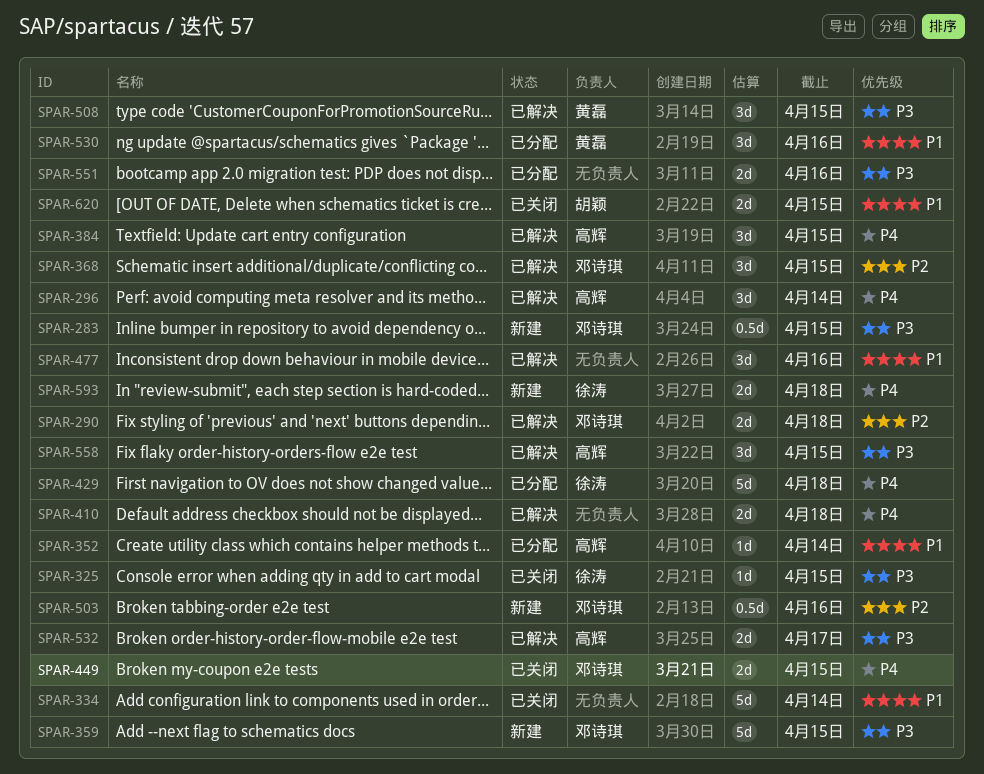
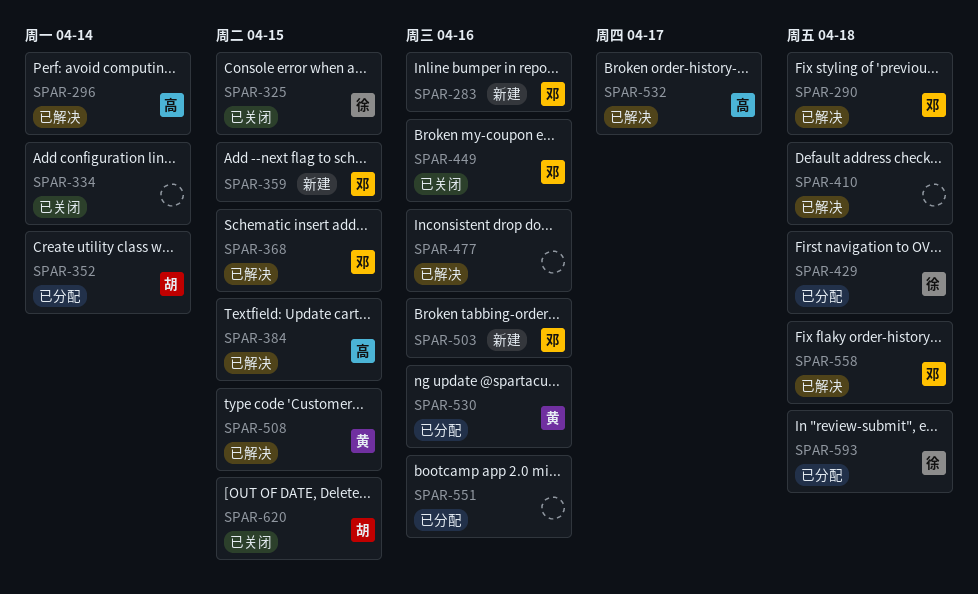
SPAR-283, due: Apr 15 -> Apr 16
SPAR-352, owner: 高辉 -> 胡颖
SPAR-449, due: Apr 15 -> Apr 16
SPAR-558, owner: 高辉 -> 邓诗琪
SPAR-558, due: Apr 15 -> Apr 18
SPAR-593, status: 新建 -> 已分配

